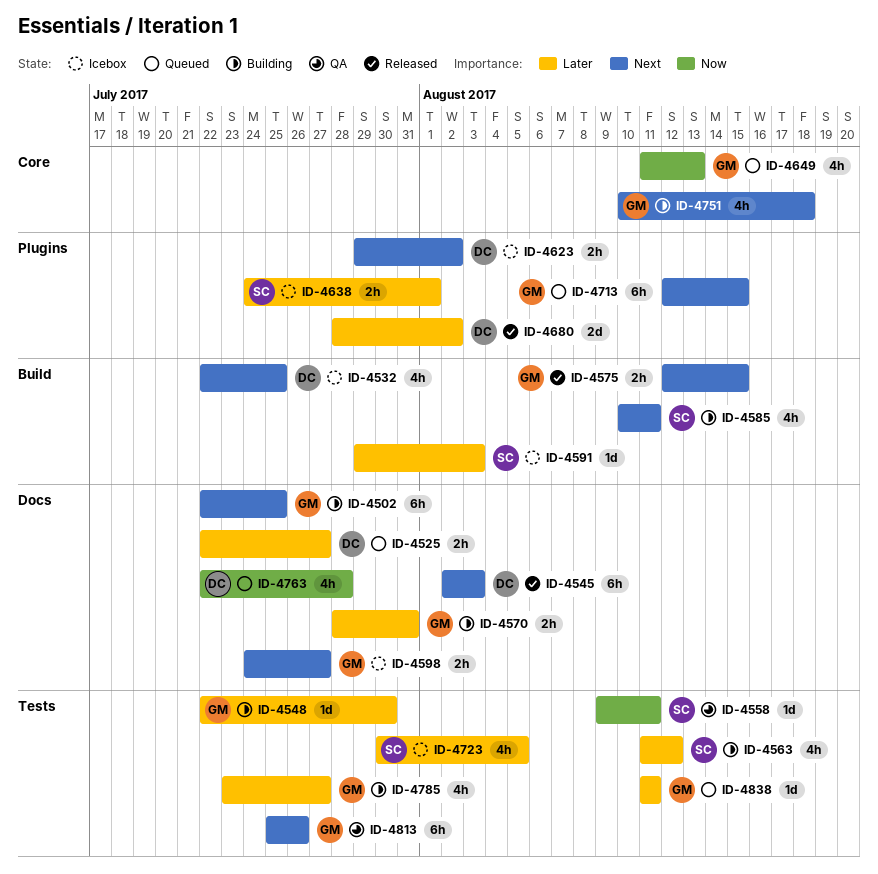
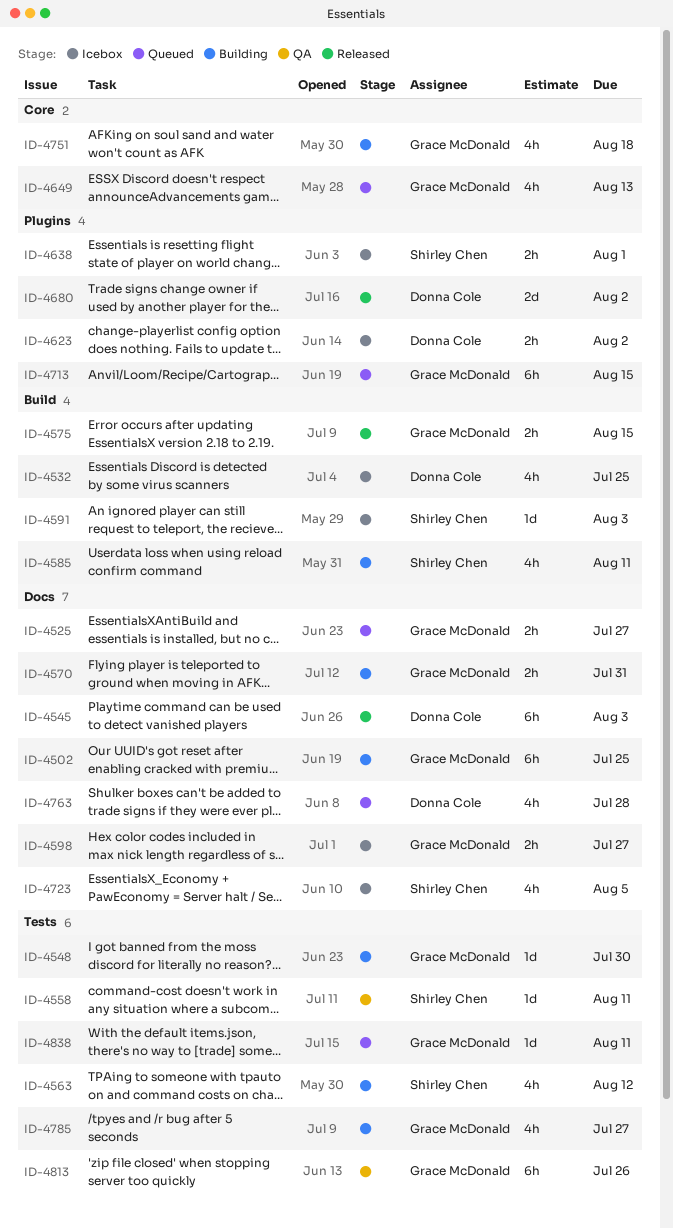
ID-4525, owner: Donna Cole -> Grace McDonald
ID-4723, label: Tests -> Docs

